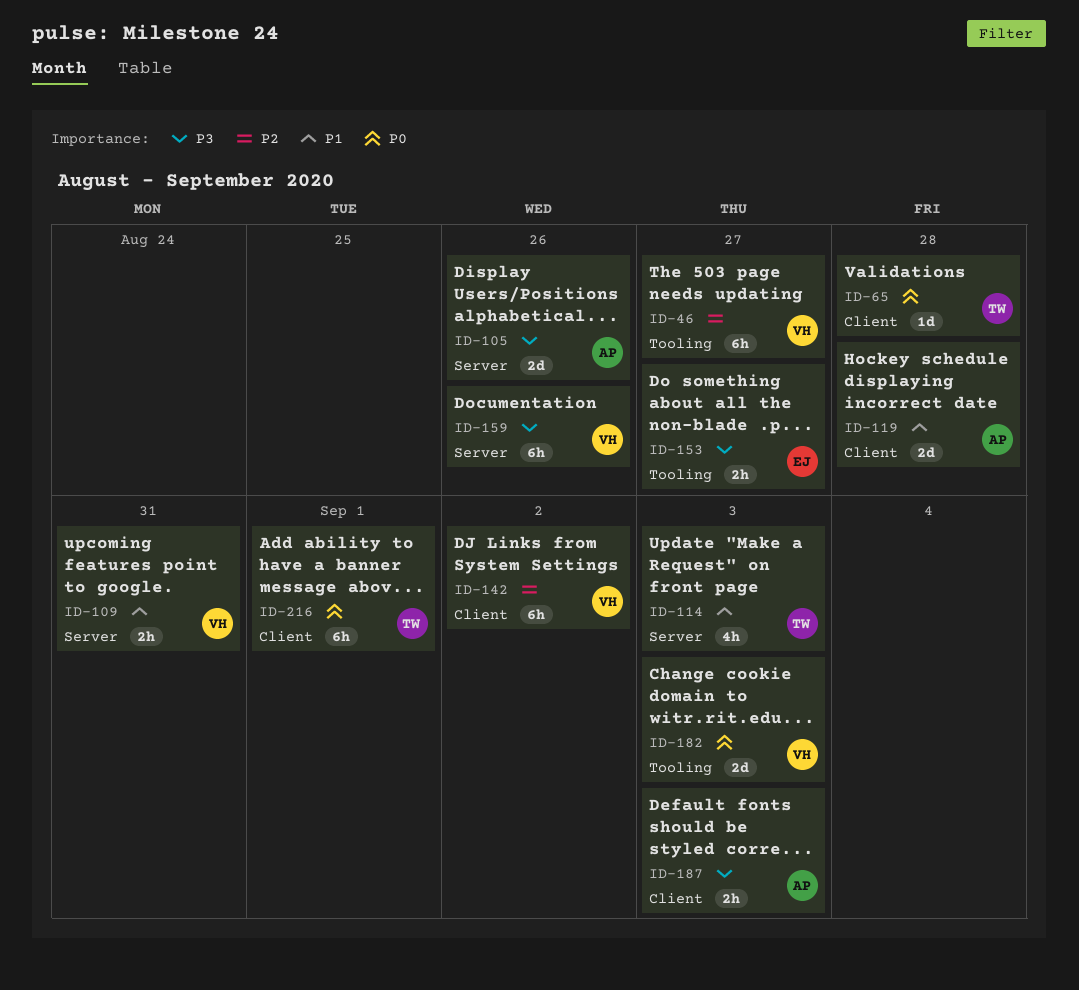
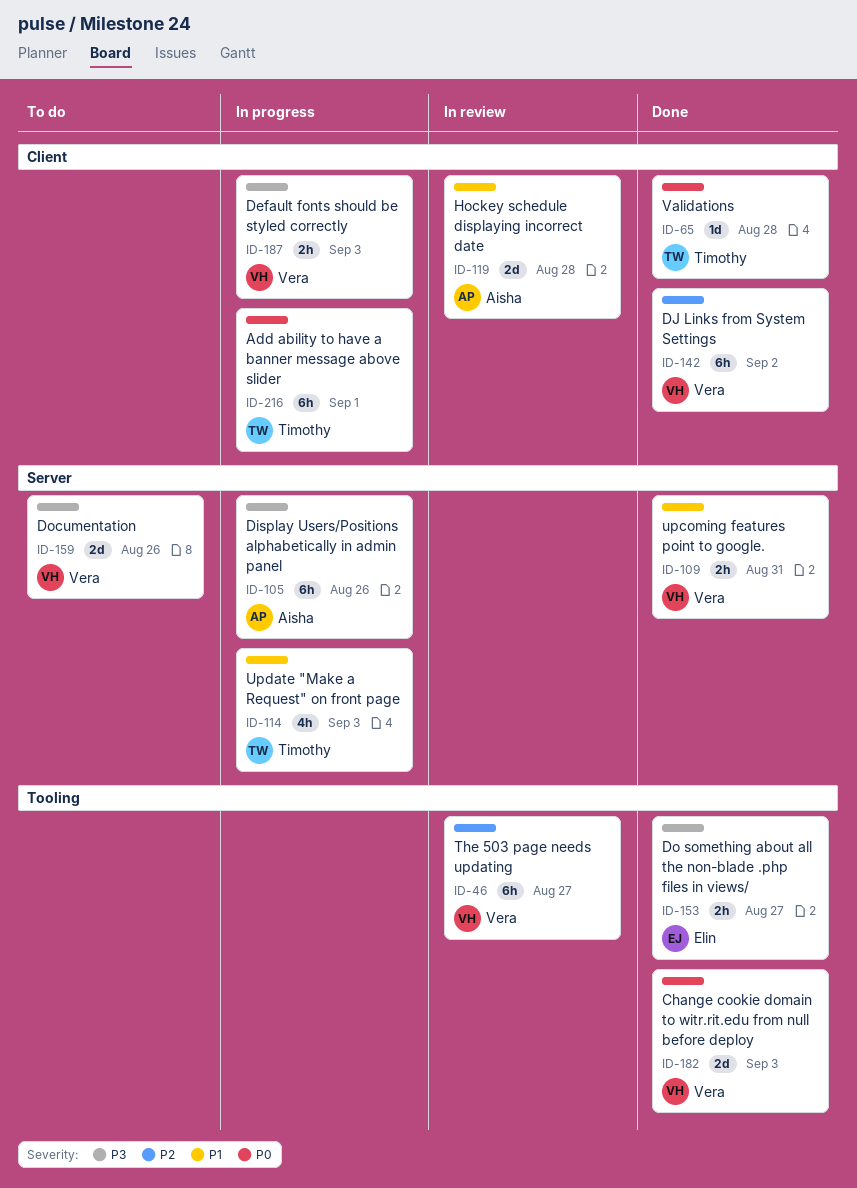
ID-105, estimate: 2d -> 6h
ID-159, estimate: 6h -> 2d
ID-187, owner: Aisha -> Vera

